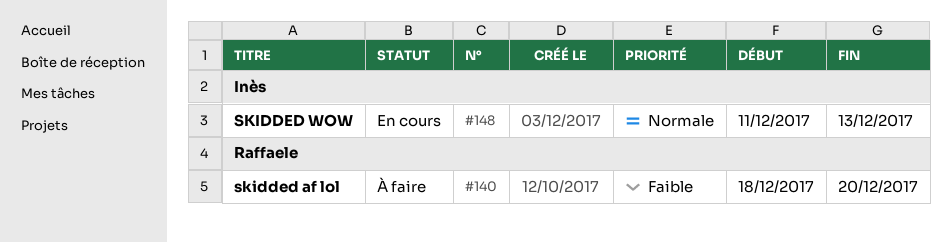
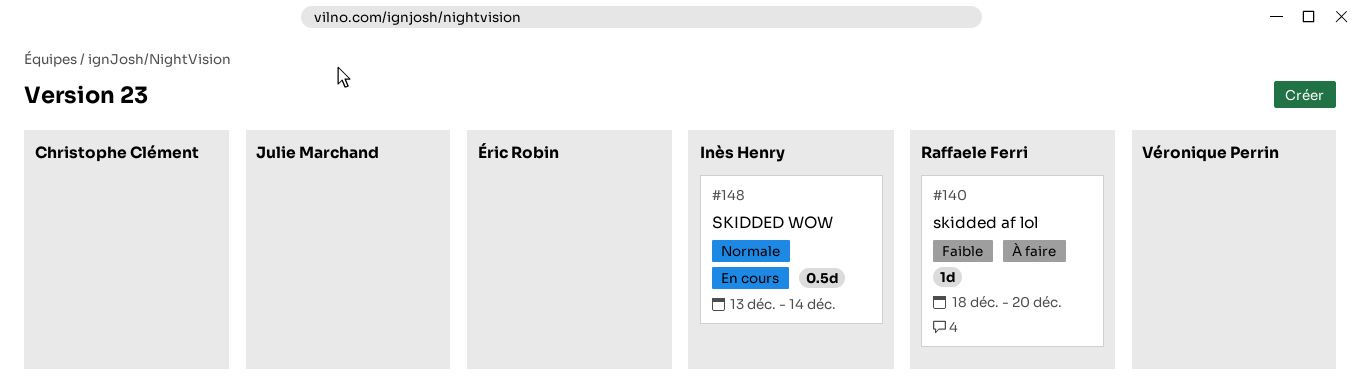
#148, start: Dec 11 -> Dec 13
#148, due: Dec 13 -> Dec 14

